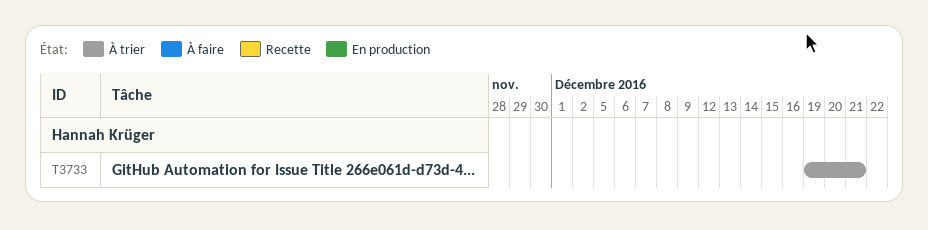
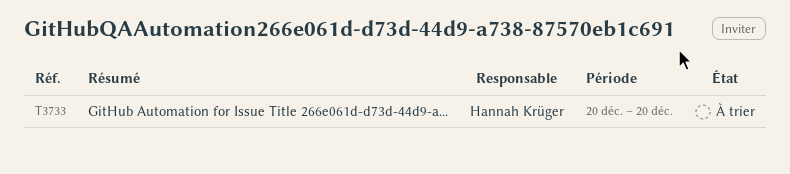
T3733, start: Dec 19 -> Dec 20
T3733, due: Dec 21 -> Dec 20

